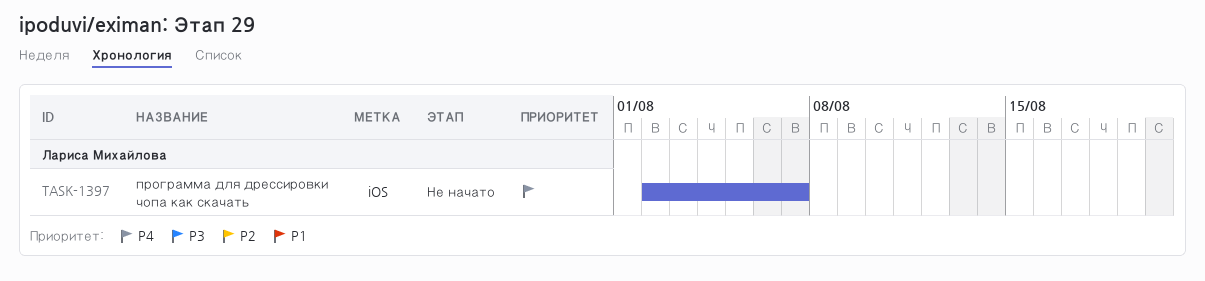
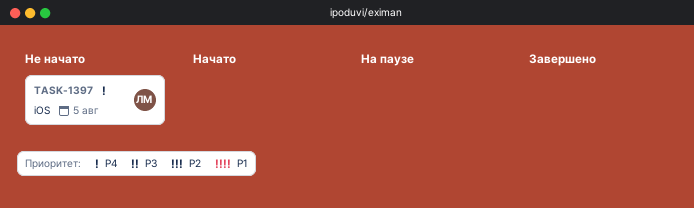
TASK-1397, due: Aug 7 -> Aug 5

